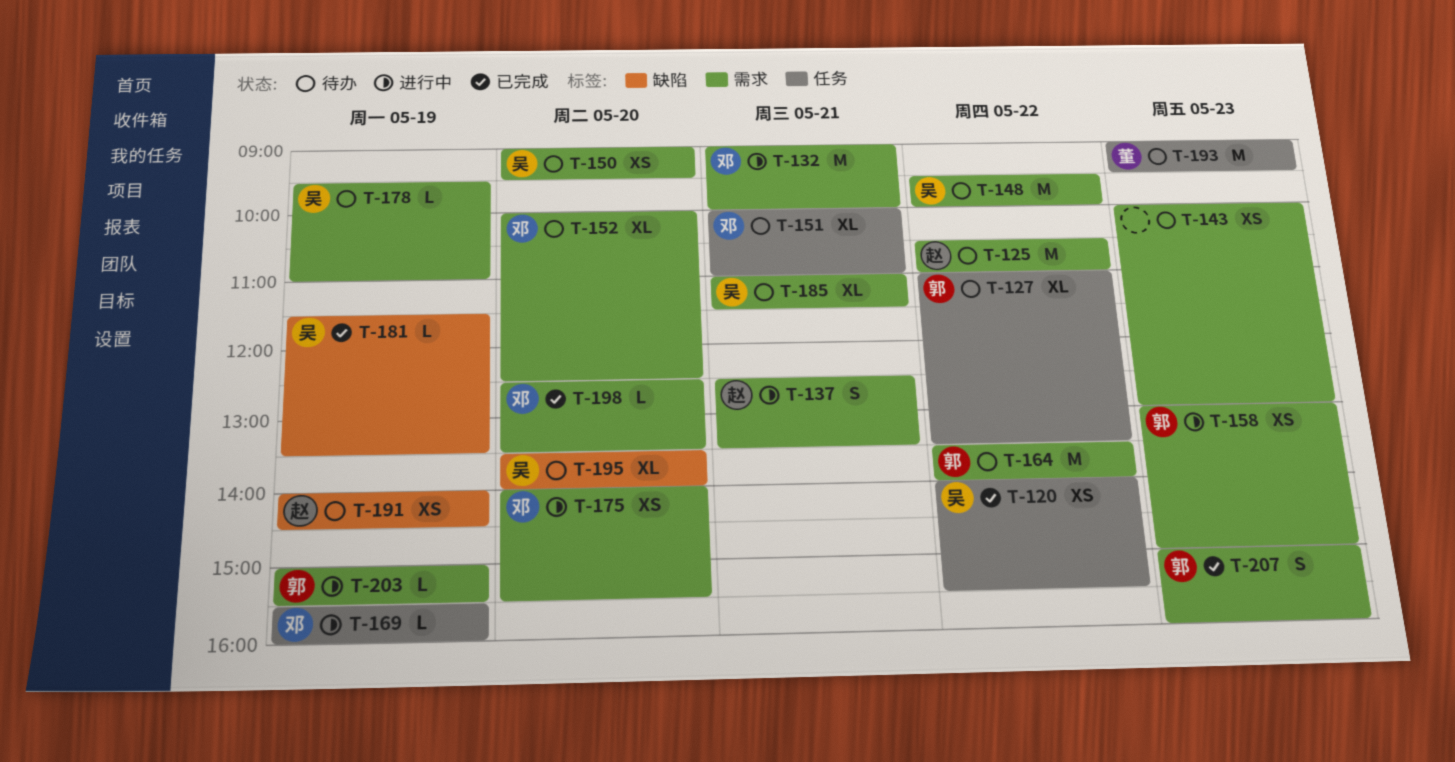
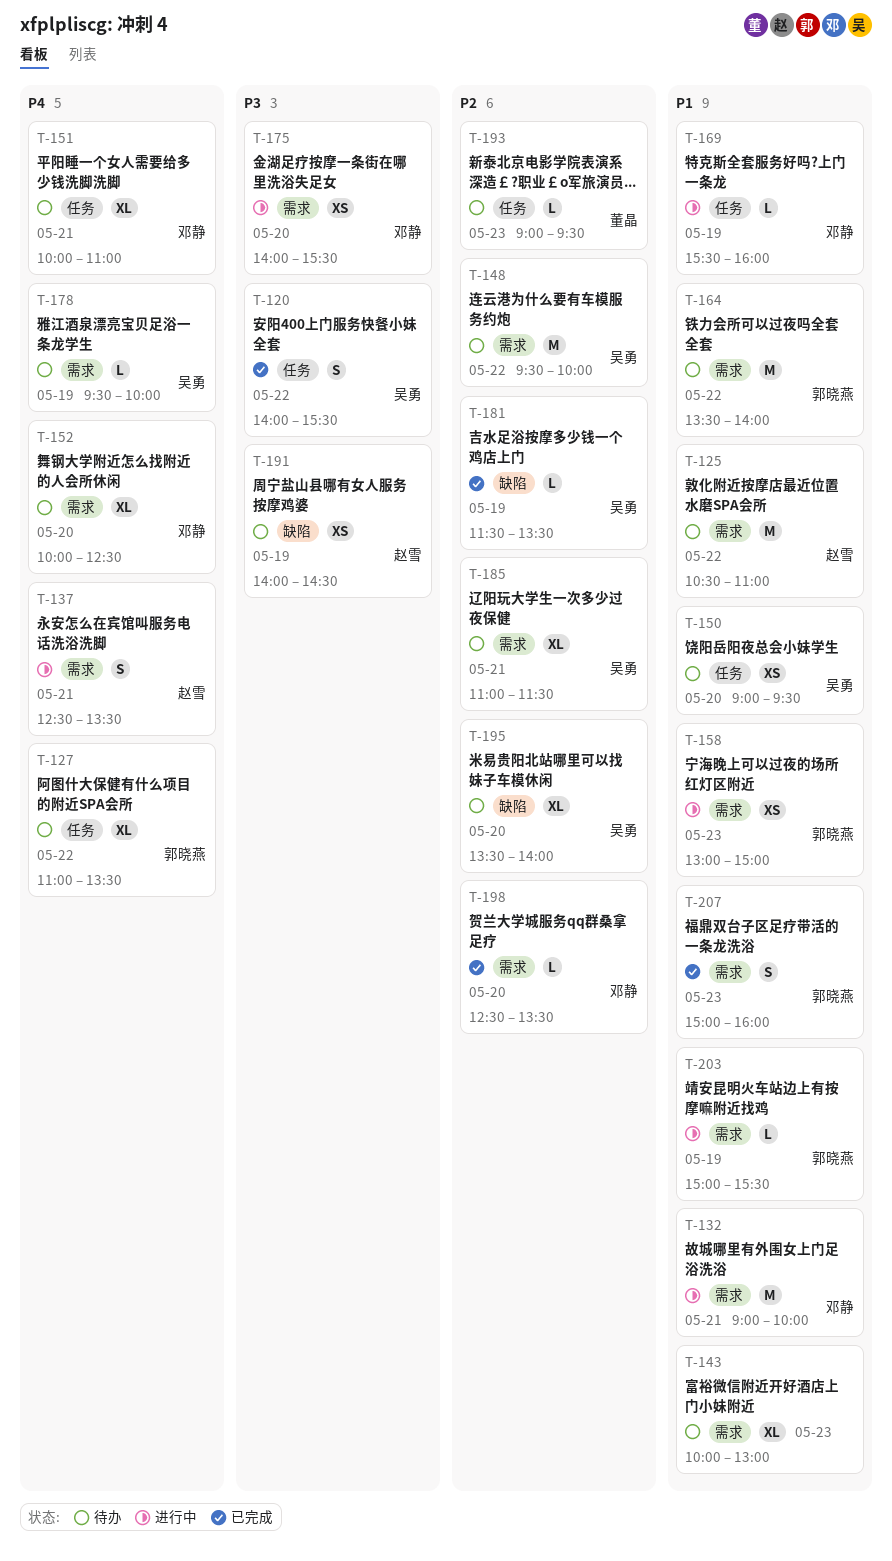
T-120, estimate: XS -> S
T-143, estimate: XS -> XL
T-150, label: 需求 -> 任务
T-178, ends: 11:00 -> 10:00
T-193, estimate: M -> L

